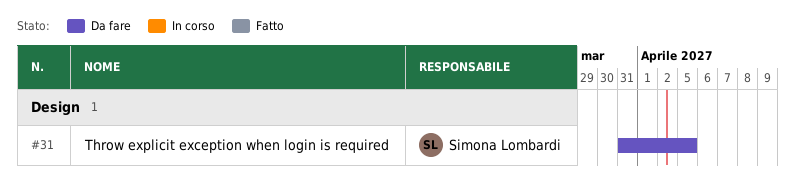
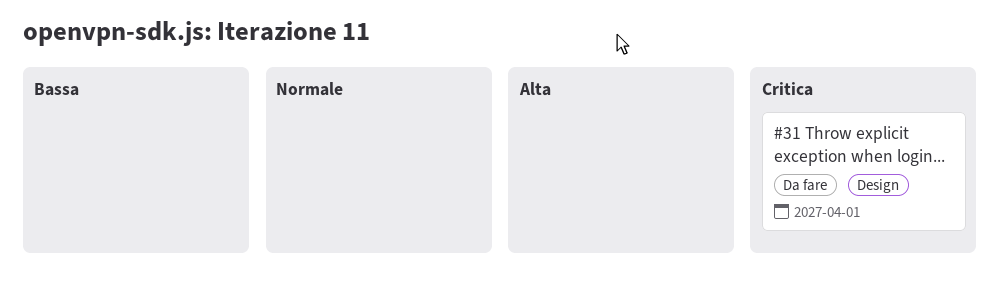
#31, due: Apr 5 -> Apr 1

